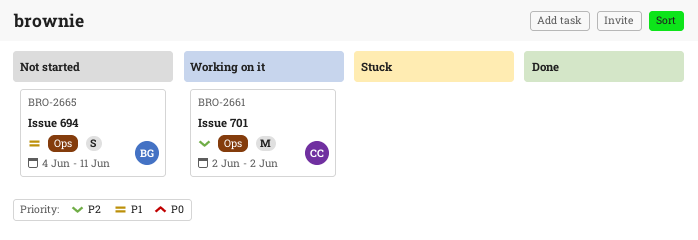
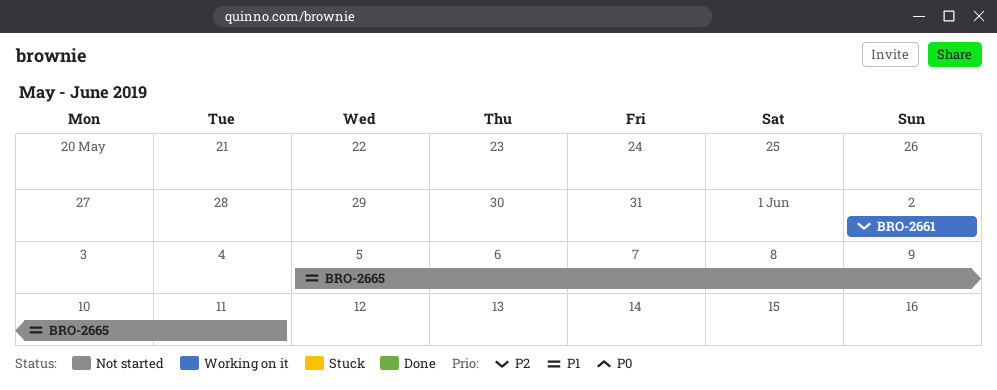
BRO-2665, start: Jun 4 -> Jun 5

